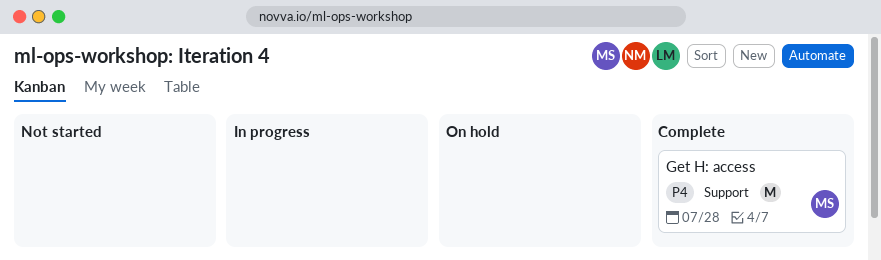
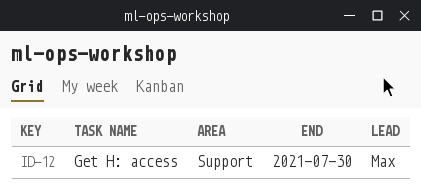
Get H: access, due: Jul 28 -> Jul 30

